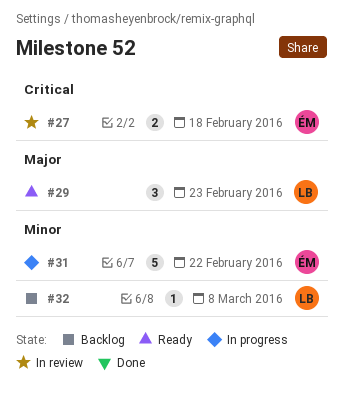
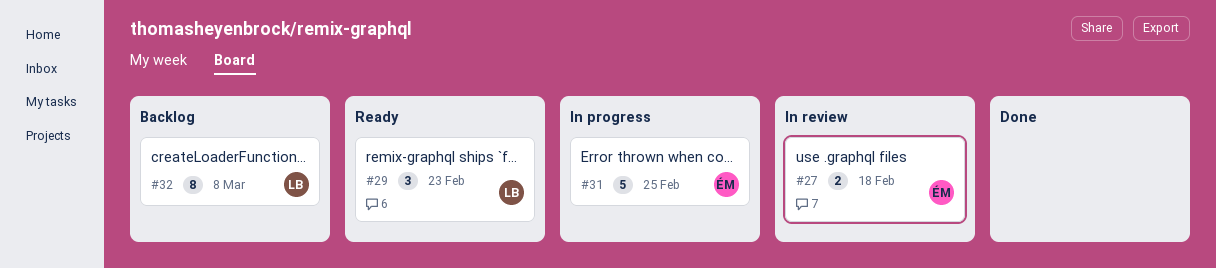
#31, due: Feb 22 -> Feb 25
#32, estimate: 1 -> 8

